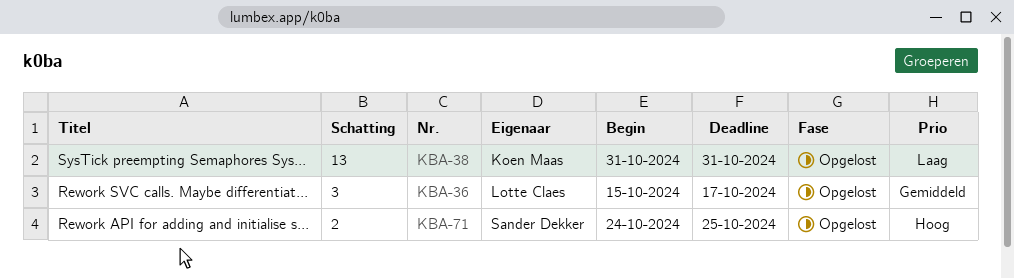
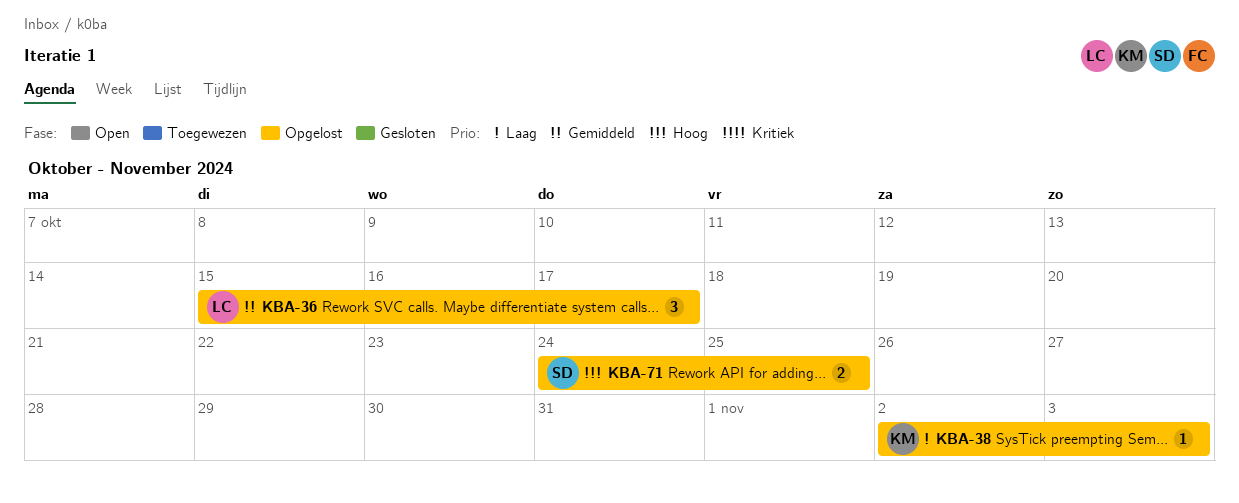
KBA-38, estimate: 13 -> 1
KBA-38, start: Oct 31 -> Nov 2
KBA-38, due: Oct 31 -> Nov 3

